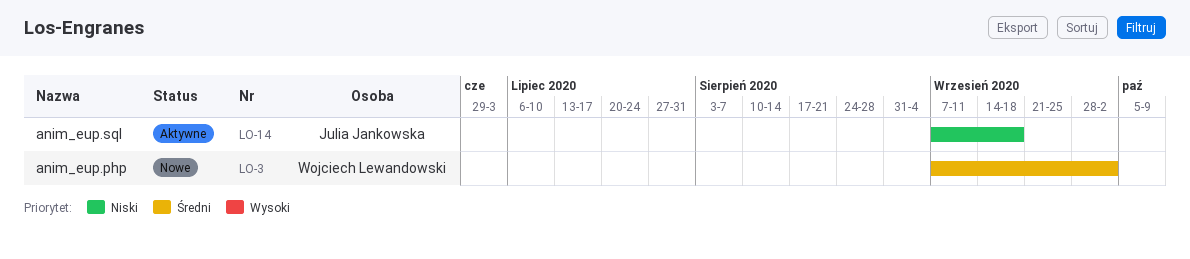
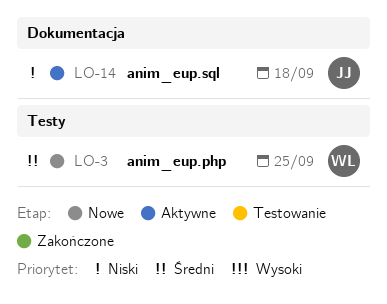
LO-3, due: Oct 2 -> Sep 25

